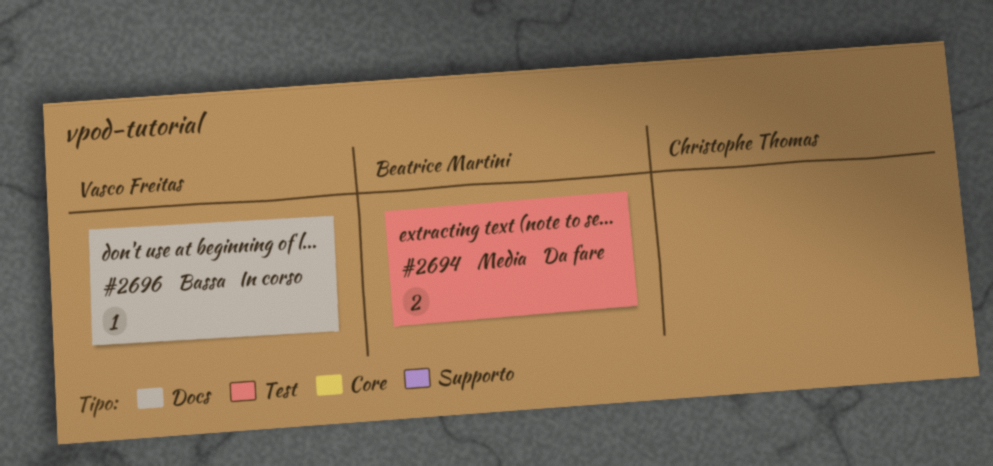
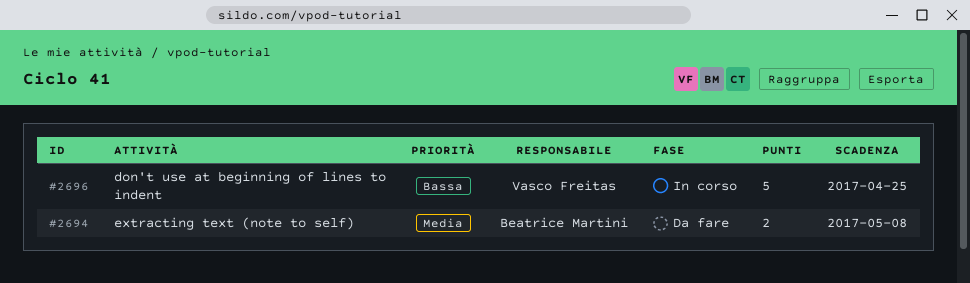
#2696, estimate: 1 -> 5

